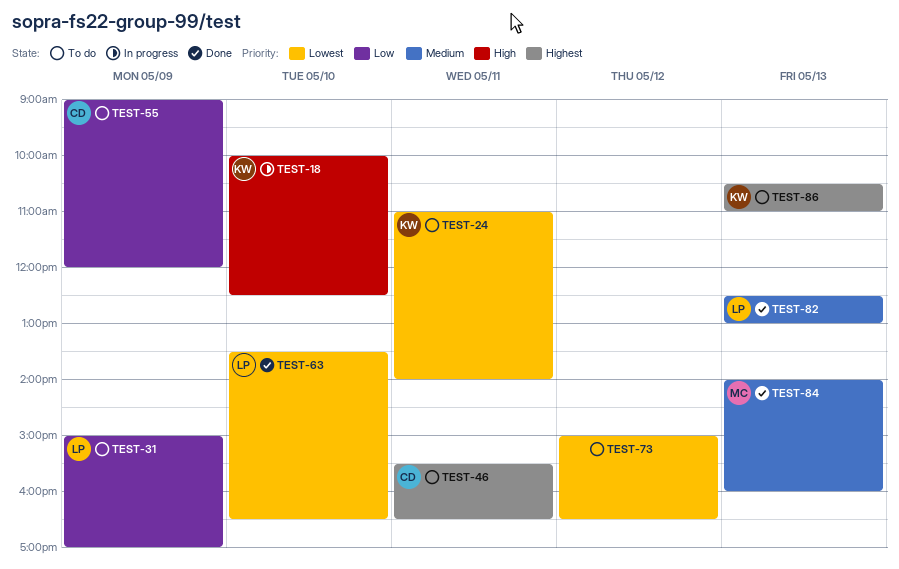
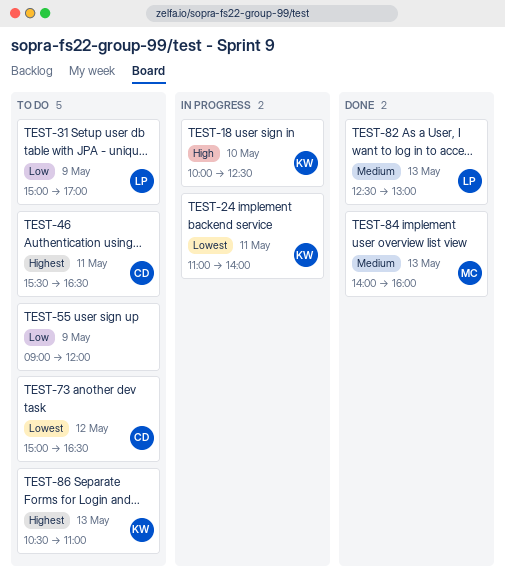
TEST-24, status: To do -> In progress
TEST-55, owner: CD -> none
TEST-63: present -> none
TEST-73, owner: none -> CD

